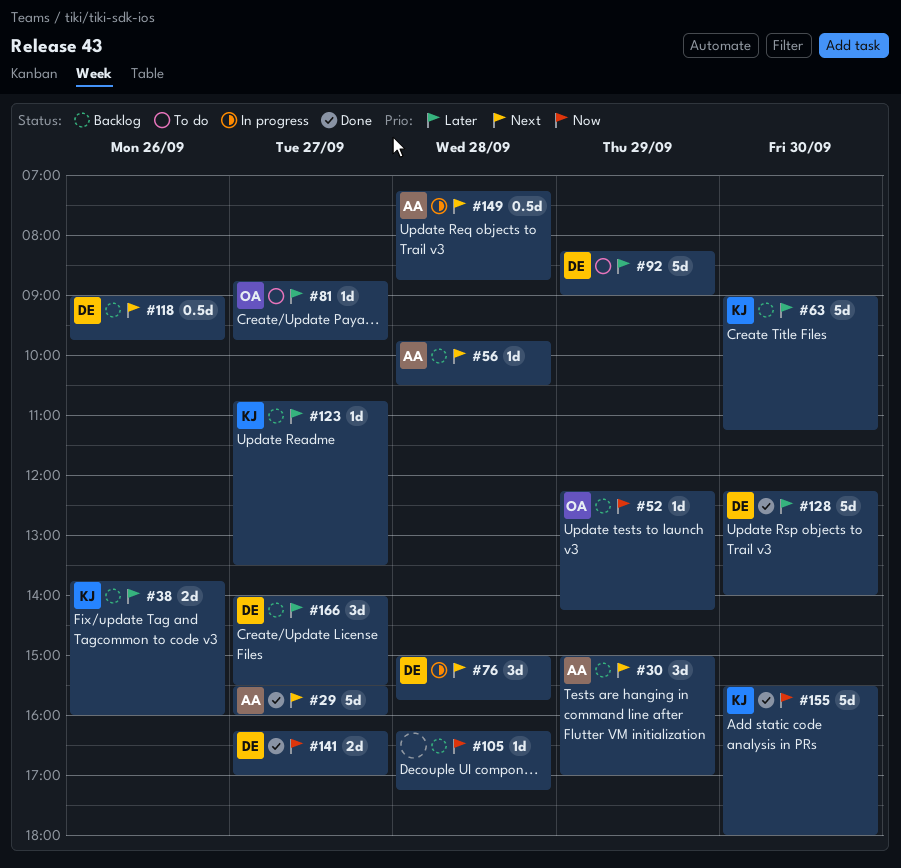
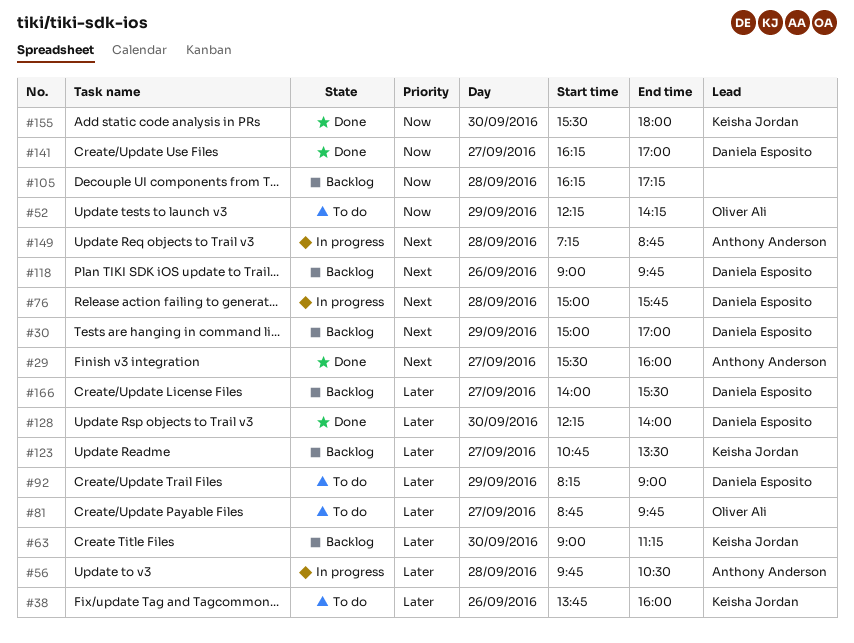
#30, owner: Anthony Anderson -> Daniela Esposito
#38, status: Backlog -> To do
#52, status: Backlog -> To do
#56, status: Backlog -> In progress
#56, priority: Next -> Later

